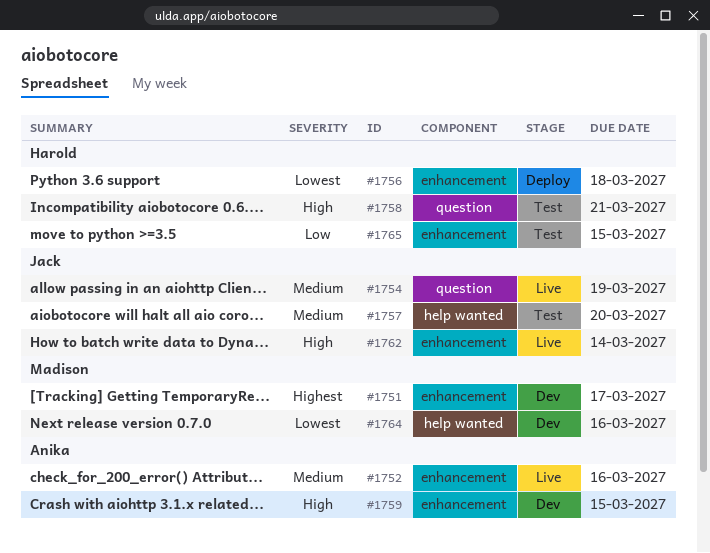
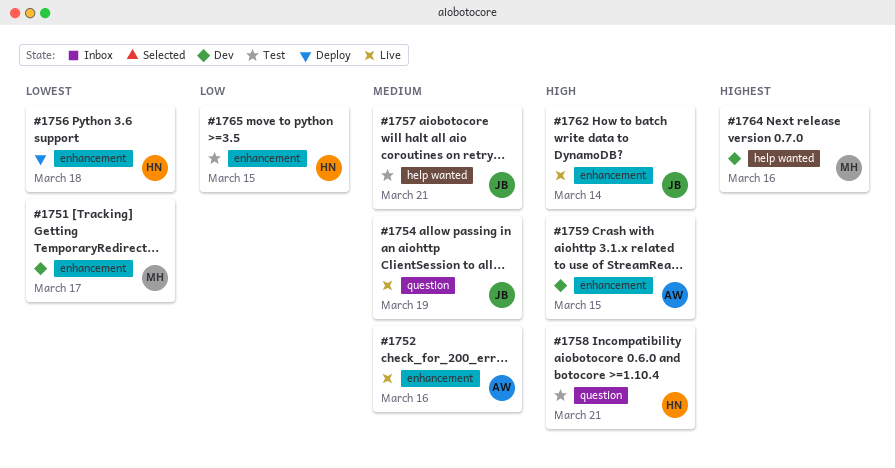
#1751, priority: Highest -> Lowest
#1757, due: Mar 20 -> Mar 21
#1764, priority: Lowest -> Highest

